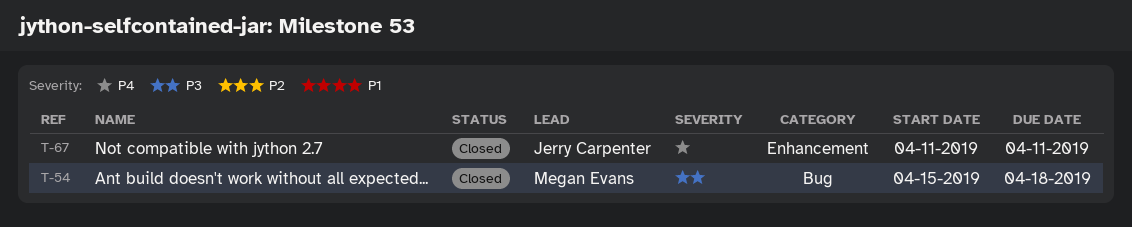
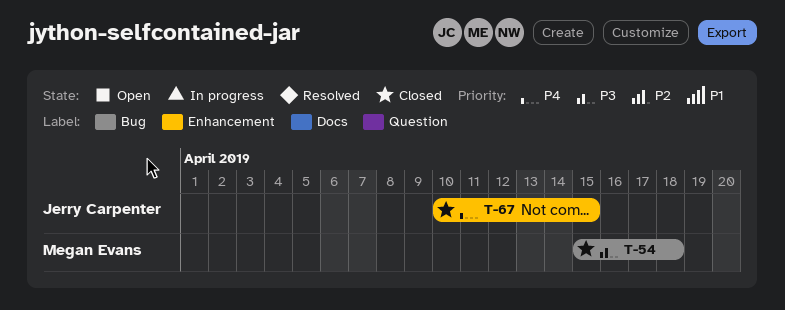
T-67, start: Apr 11 -> Apr 10
T-67, due: Apr 11 -> Apr 15

